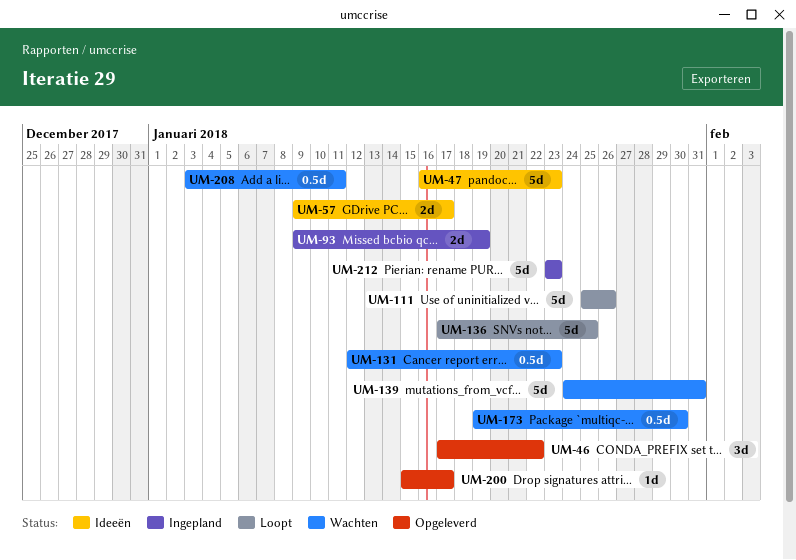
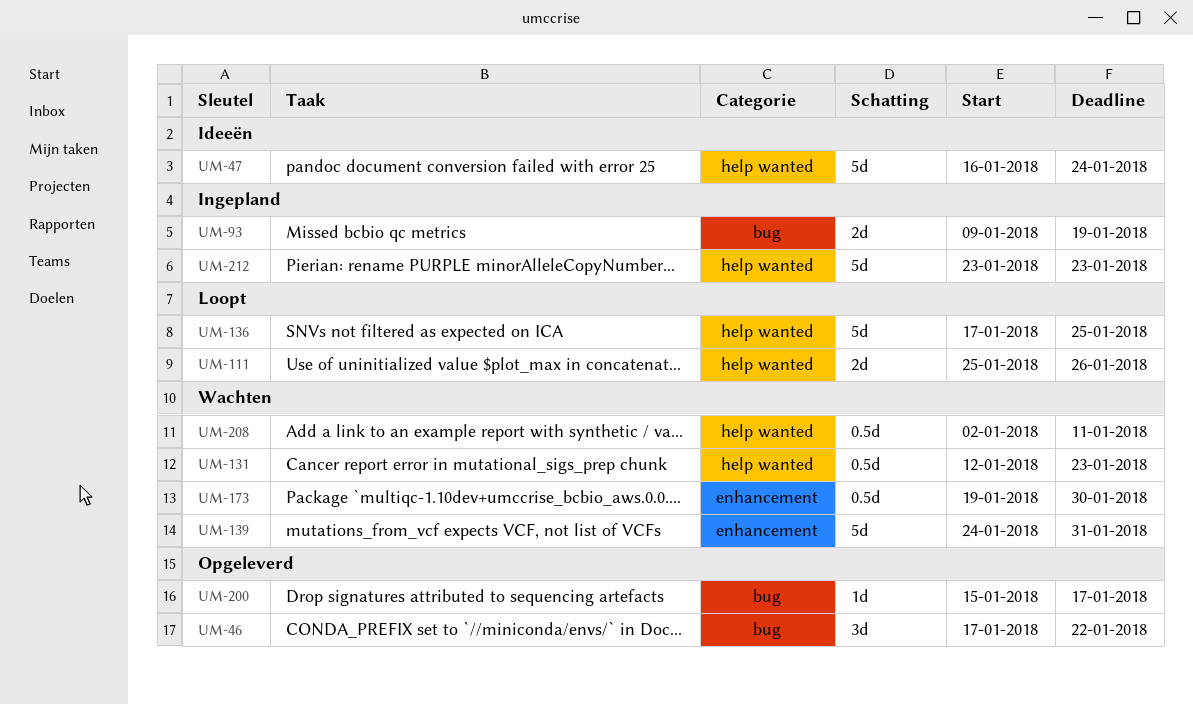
UM-47, due: Jan 23 -> Jan 24
UM-57: present -> none
UM-111, estimate: 5d -> 2d
UM-208, start: Jan 3 -> Jan 2

